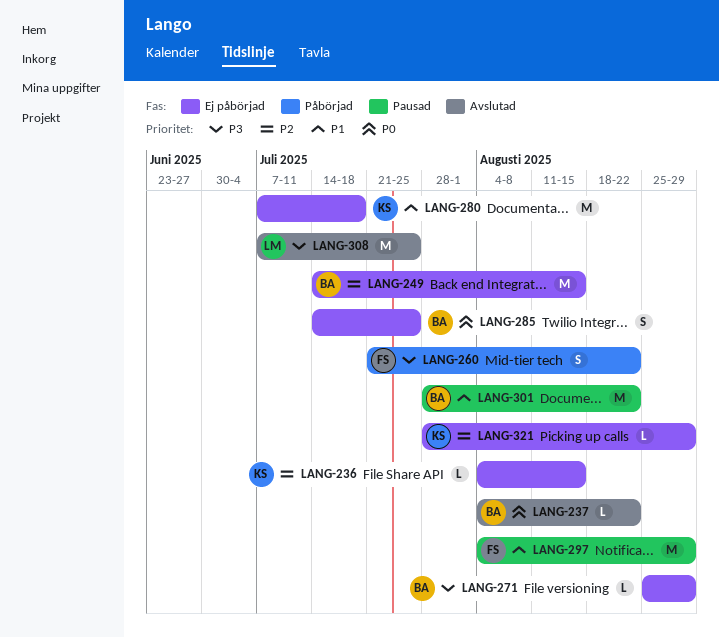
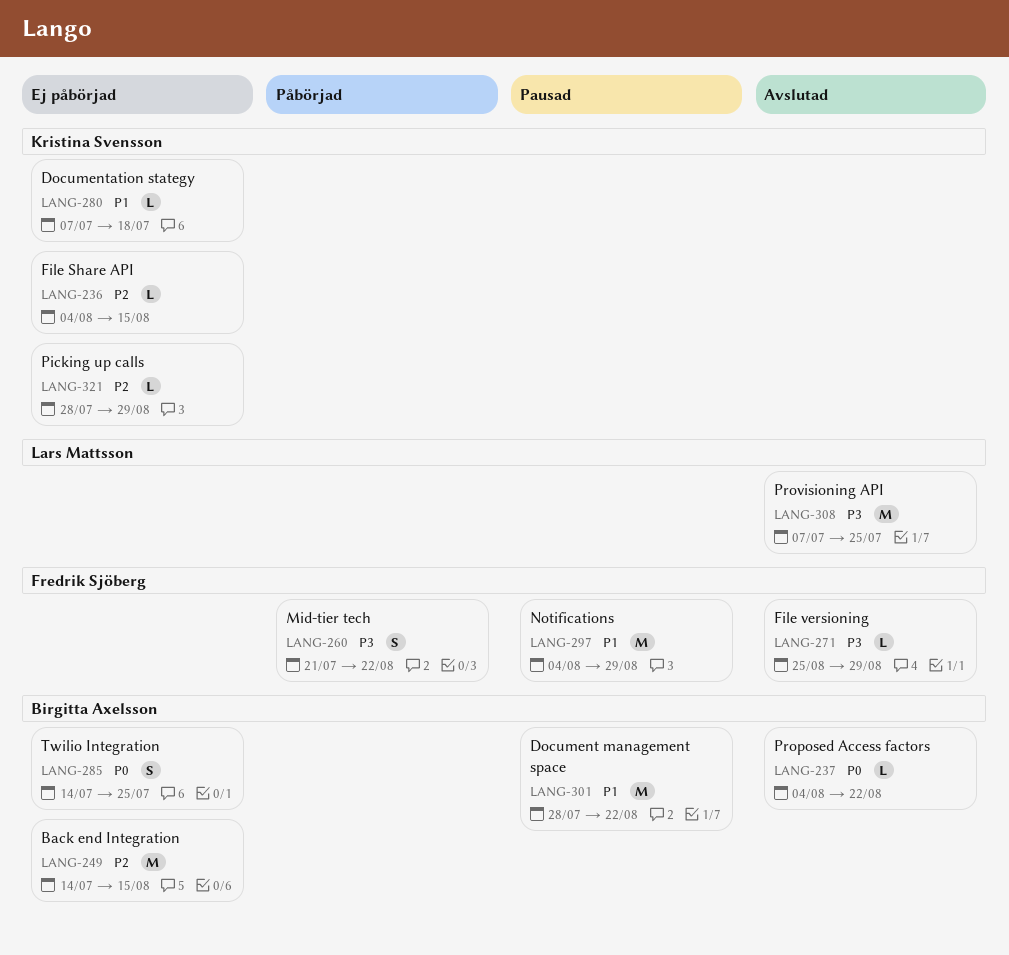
LANG-271, status: Ej påbörjad -> Avslutad
LANG-271, owner: Birgitta Axelsson -> Fredrik Sjöberg
LANG-280, estimate: M -> L

